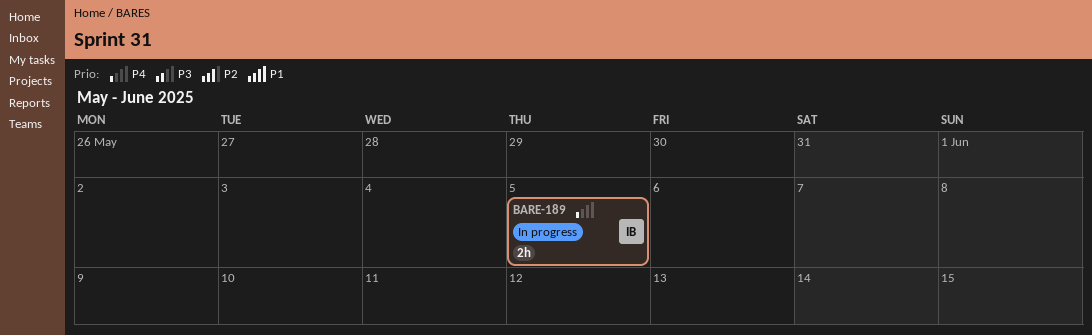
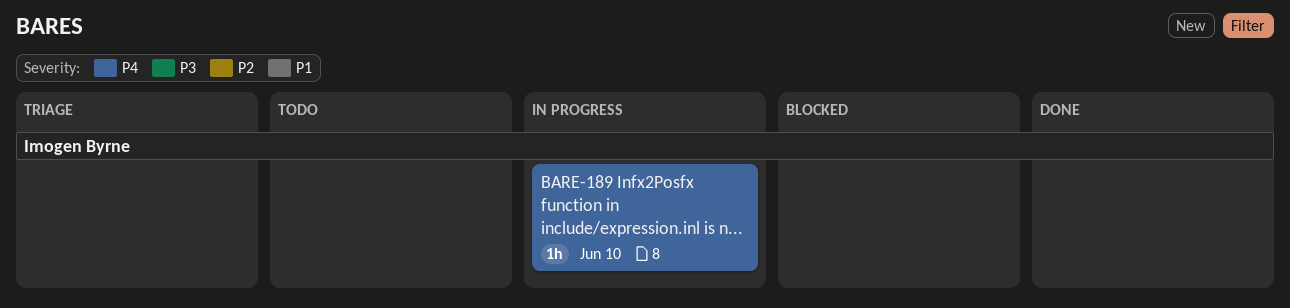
BARE-189, estimate: 2h -> 1h
BARE-189, due: Jun 5 -> Jun 10

